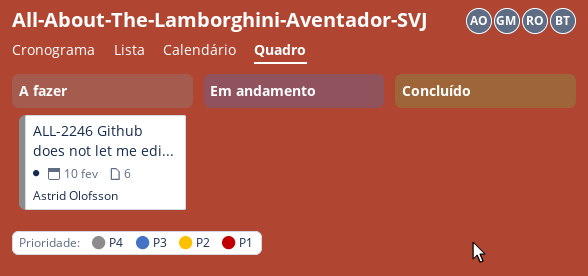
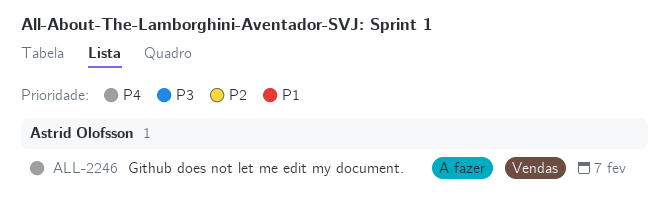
ALL-2246, due: Feb 10 -> Feb 7

